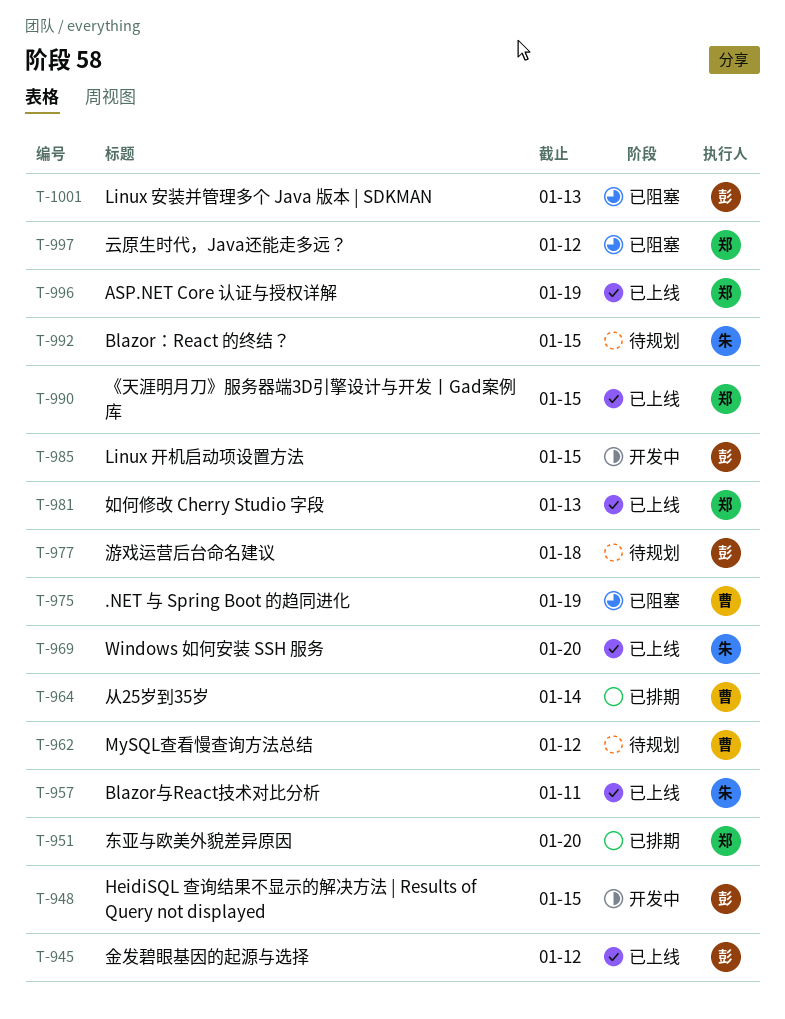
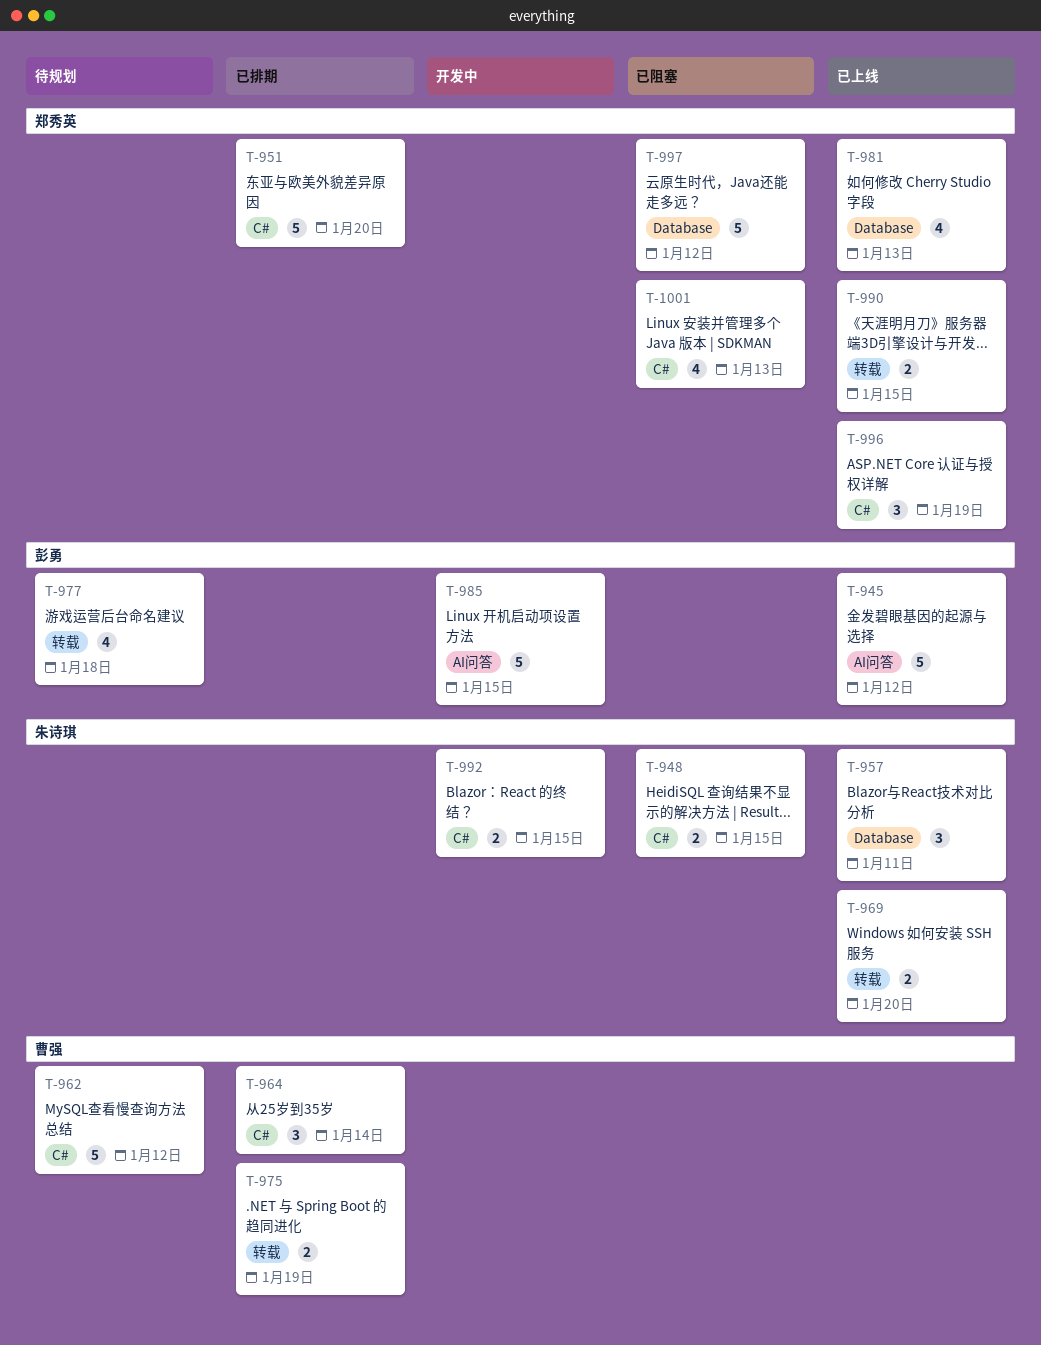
T-948, status: 开发中 -> 已阻塞
T-948, owner: 彭勇 -> 朱诗琪
T-975, status: 已阻塞 -> 已排期
T-992, status: 待规划 -> 开发中
T-1001, owner: 彭勇 -> 郑秀英

